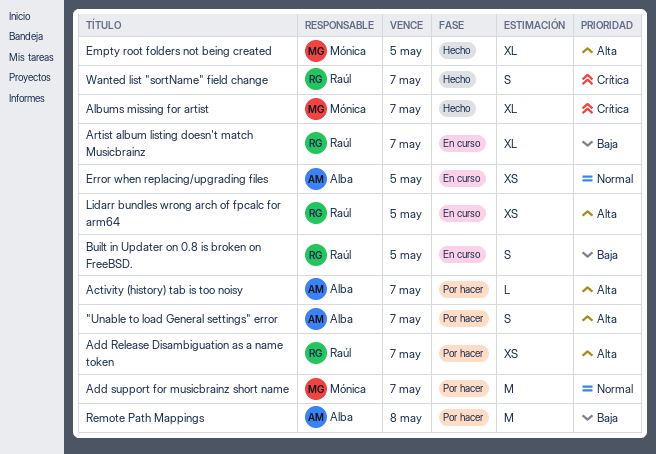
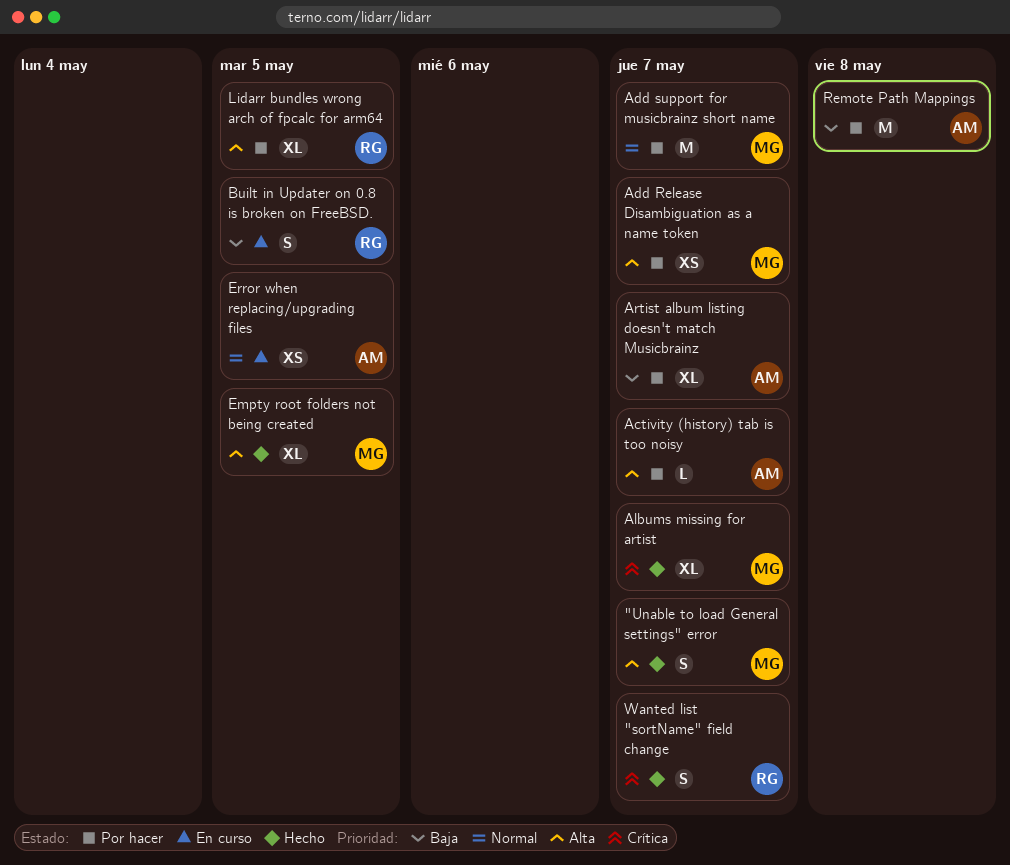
"Unable to load General settings" error, status: Por hacer -> Hecho
"Unable to load General settings" error, owner: Alba -> Mónica
Add Release Disambiguation as a name token, owner: Raúl -> Mónica
Artist album listing doesn't match Musicbrainz, status: En curso -> Por hacer
Artist album listing doesn't match Musicbrainz, owner: Raúl -> Alba
Lidarr bundles wrong arch of fpcalc for arm64, status: En curso -> Por hacer
Lidarr bundles wrong arch of fpcalc for arm64, estimate: XS -> XL

